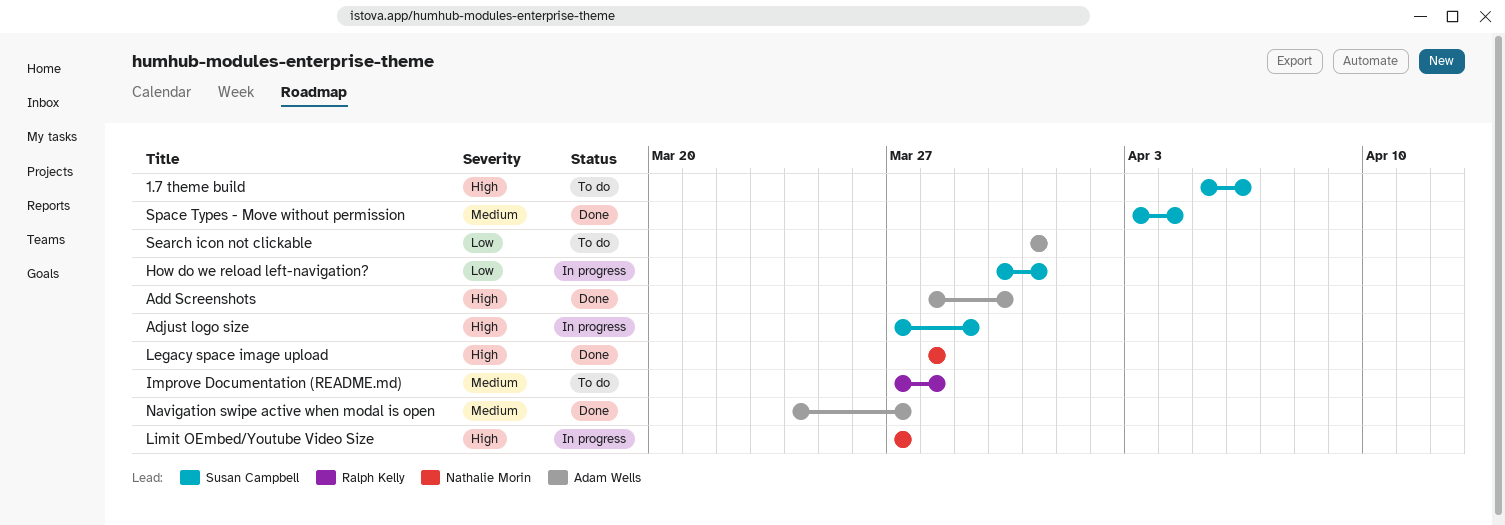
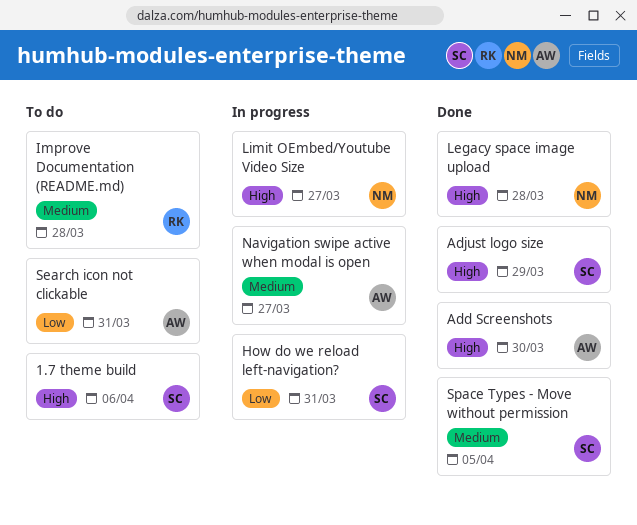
Adjust logo size, status: In progress -> Done
Navigation swipe active when modal is open, status: Done -> In progress
Space Types - Move without permission, due: Apr 4 -> Apr 5

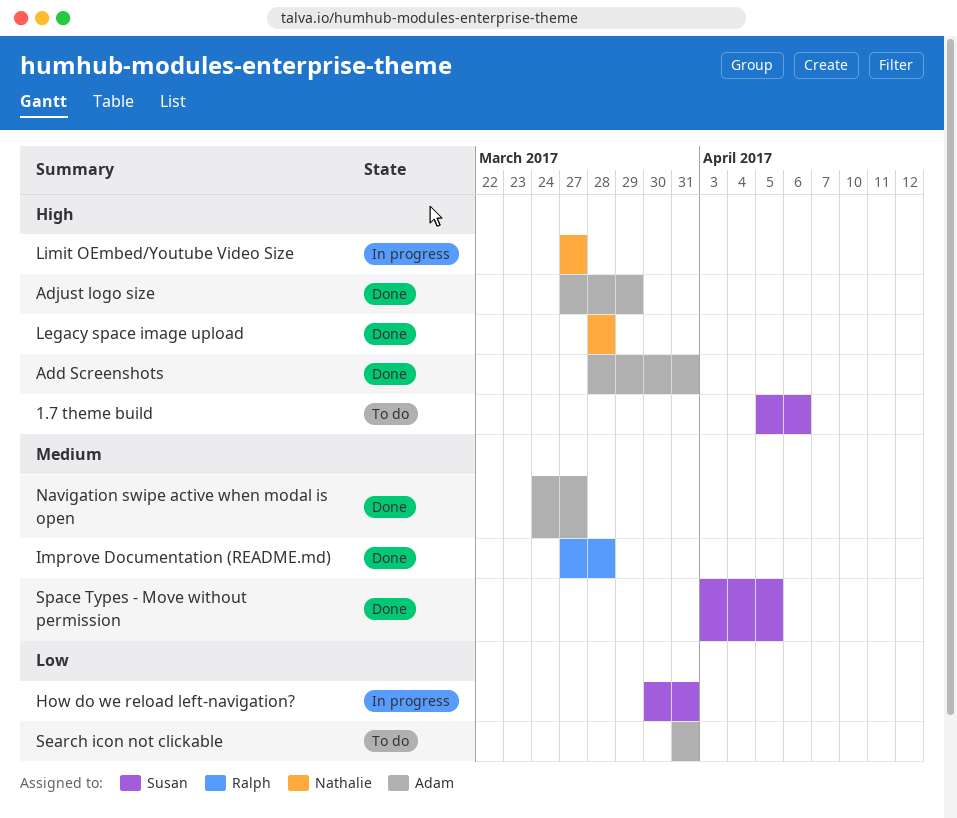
Add Screenshots, due: Mar 30 -> Mar 31
Adjust logo size, owner: Susan -> Adam
Improve Documentation (README.md), status: To do -> Done
Navigation swipe active when modal is open, status: In progress -> Done

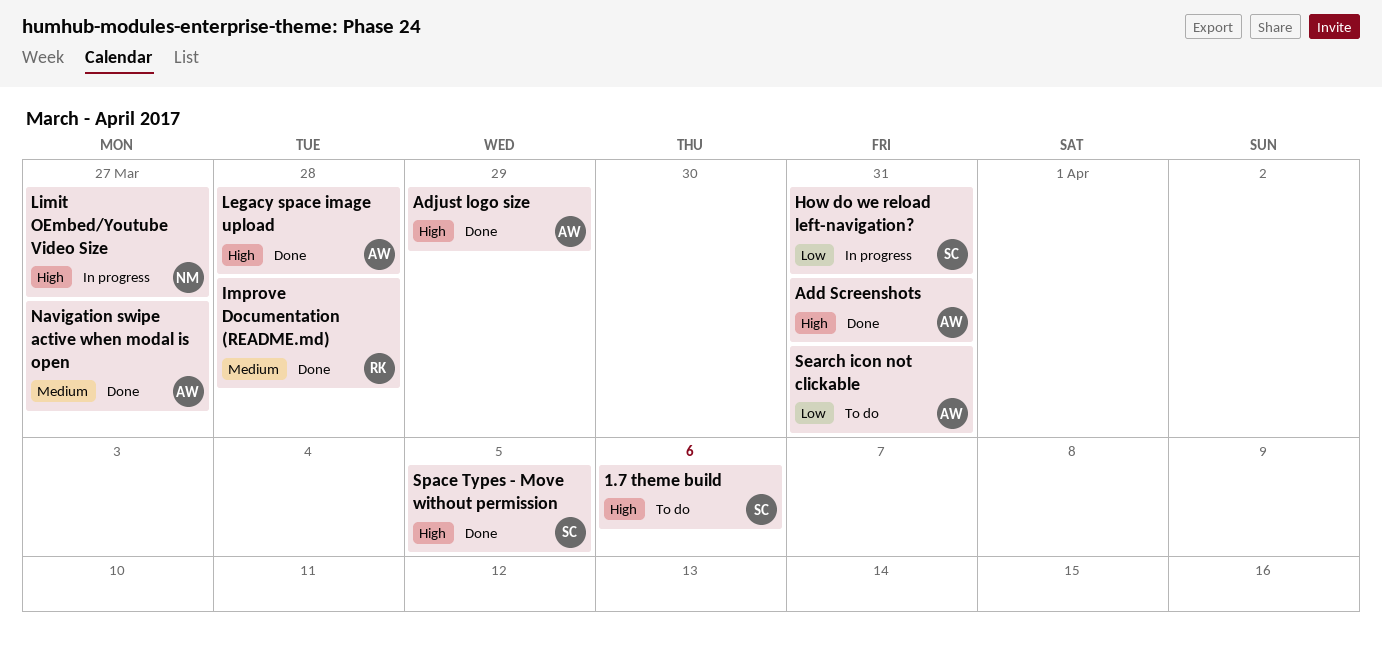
Legacy space image upload, owner: Nathalie -> Adam
Space Types - Move without permission, priority: Medium -> High

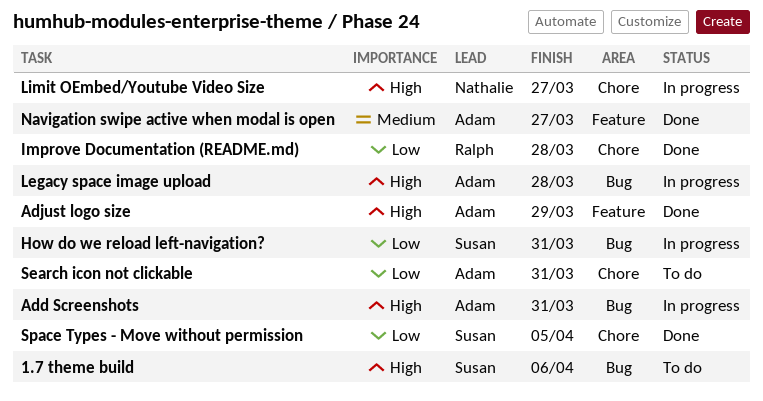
Add Screenshots, status: Done -> In progress
Improve Documentation (README.md), priority: Medium -> Low
Legacy space image upload, status: Done -> In progress
Space Types - Move without permission, priority: High -> Low

